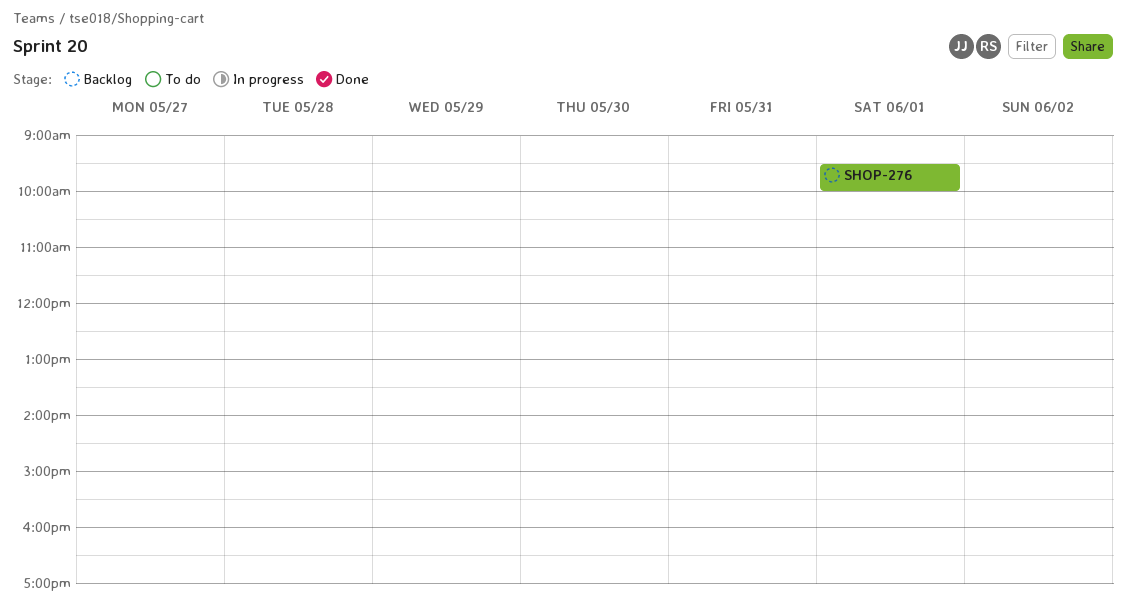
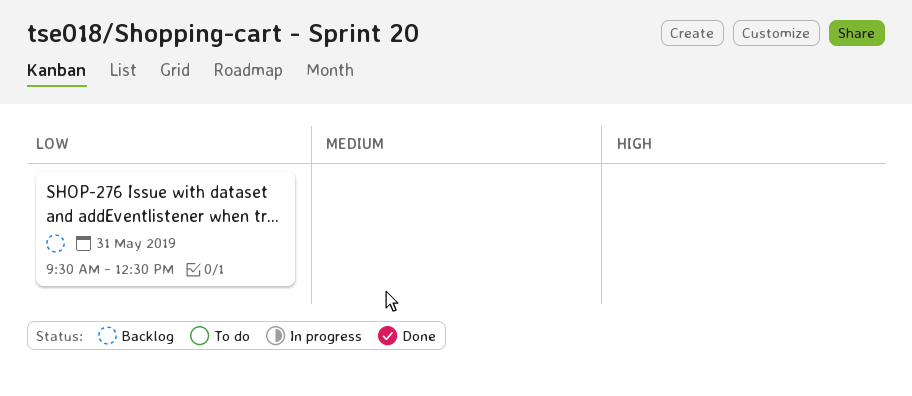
SHOP-276, day: Jun 1 -> May 31
SHOP-276, ends: 10:00 -> 12:30

